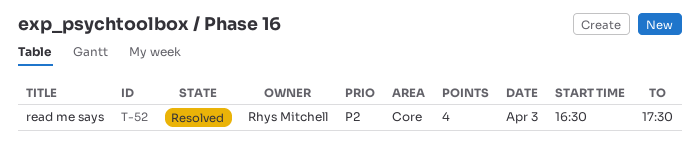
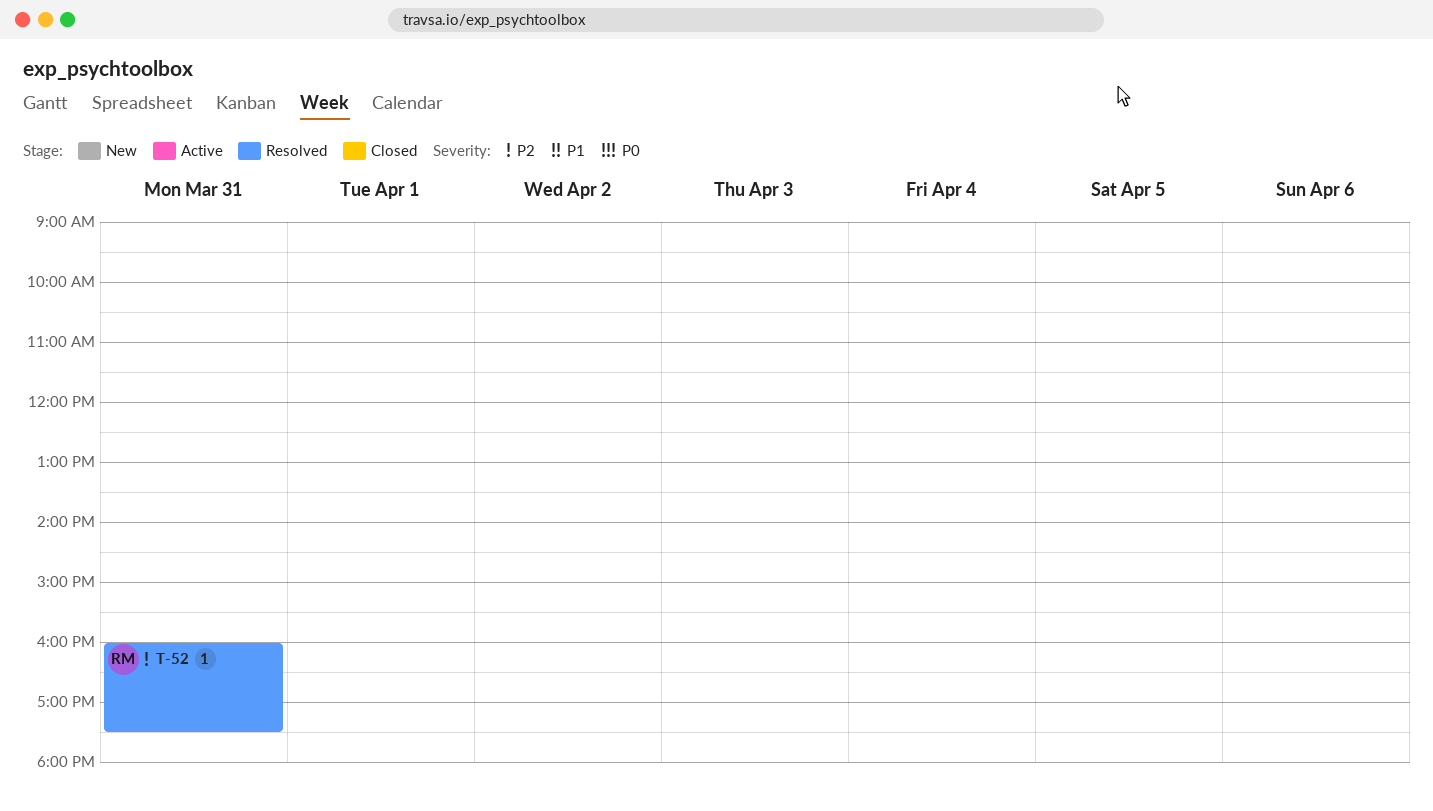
T-52, estimate: 4 -> 1
T-52, day: Apr 3 -> Mar 31
T-52, begins: 16:30 -> 16:00

